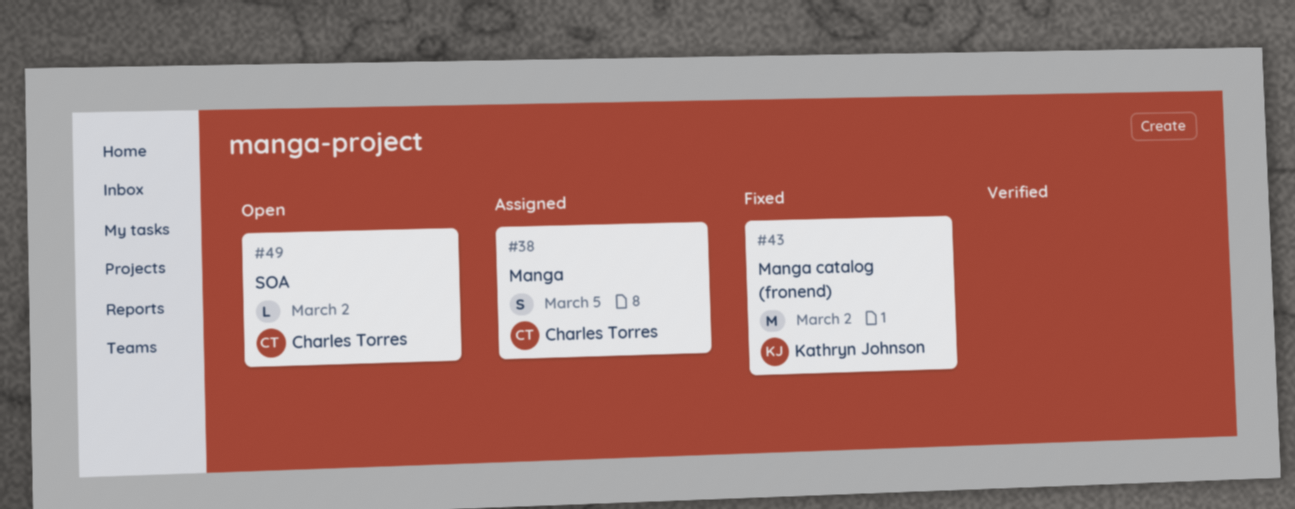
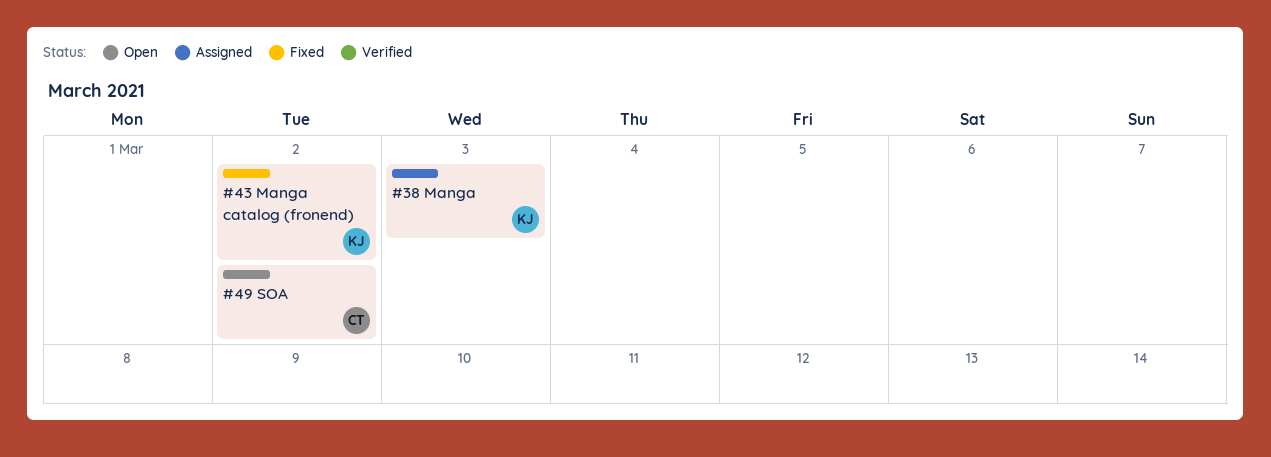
#38, owner: Charles Torres -> Kathryn Johnson
#38, due: Mar 5 -> Mar 3

